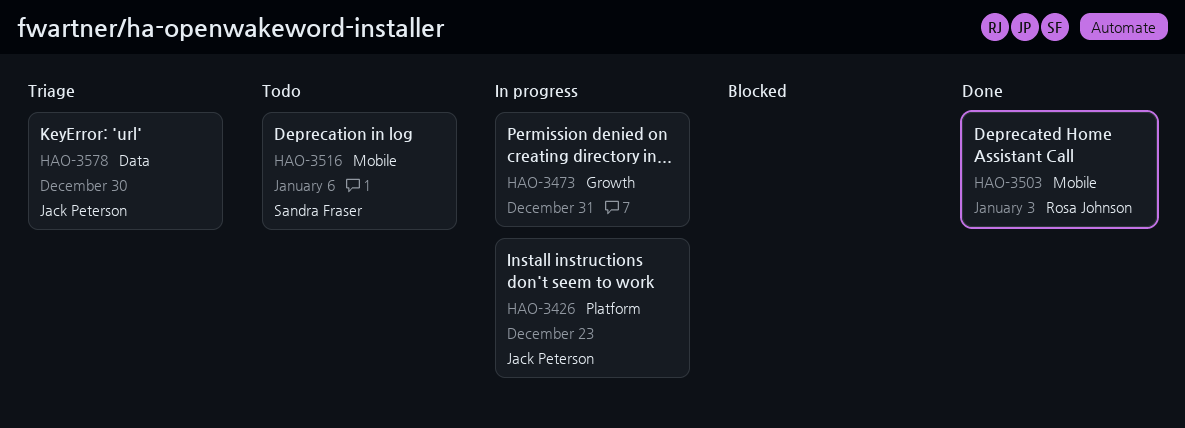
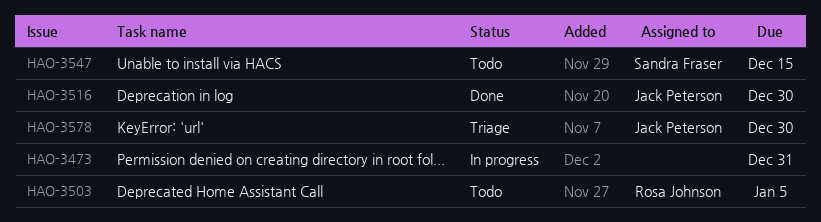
HAO-3426: present -> none
HAO-3503, status: Done -> Todo
HAO-3503, due: Jan 3 -> Jan 5
HAO-3516, status: Todo -> Done
HAO-3516, owner: Sandra Fraser -> Jack Peterson
HAO-3516, due: Jan 6 -> Dec 30
HAO-3547: none -> present

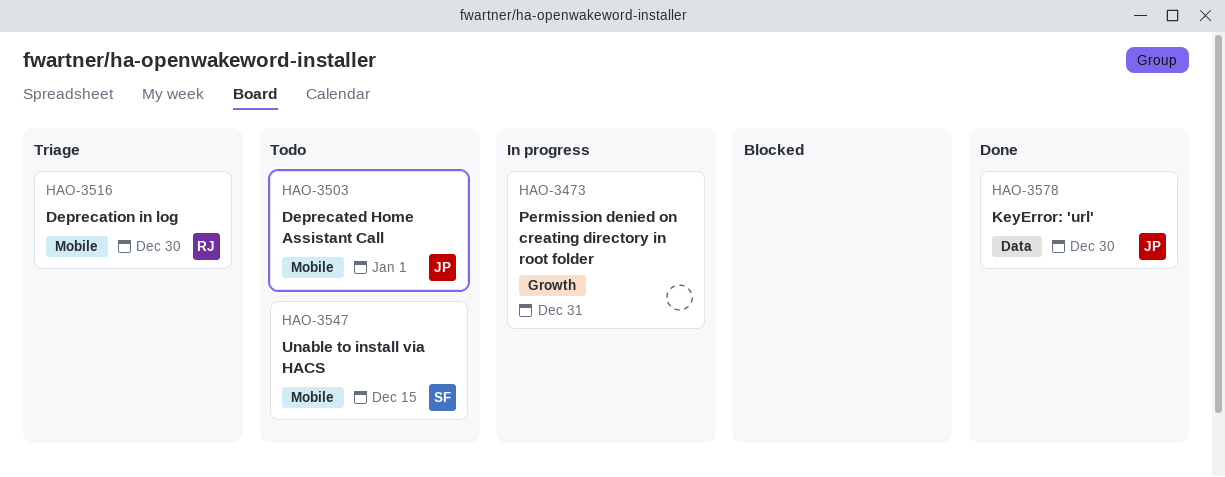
HAO-3503, owner: Rosa Johnson -> Jack Peterson
HAO-3503, due: Jan 5 -> Jan 1
HAO-3516, status: Done -> Triage
HAO-3516, owner: Jack Peterson -> Rosa Johnson
HAO-3578, status: Triage -> Done

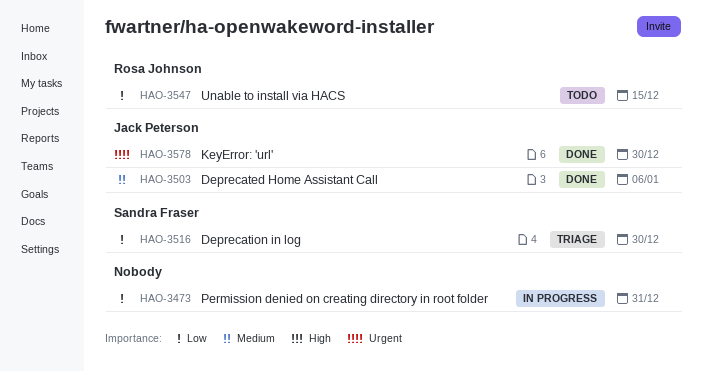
HAO-3503, status: Todo -> Done
HAO-3503, due: Jan 1 -> Jan 6
HAO-3516, owner: Rosa Johnson -> Sandra Fraser
HAO-3547, owner: Sandra Fraser -> Rosa Johnson

